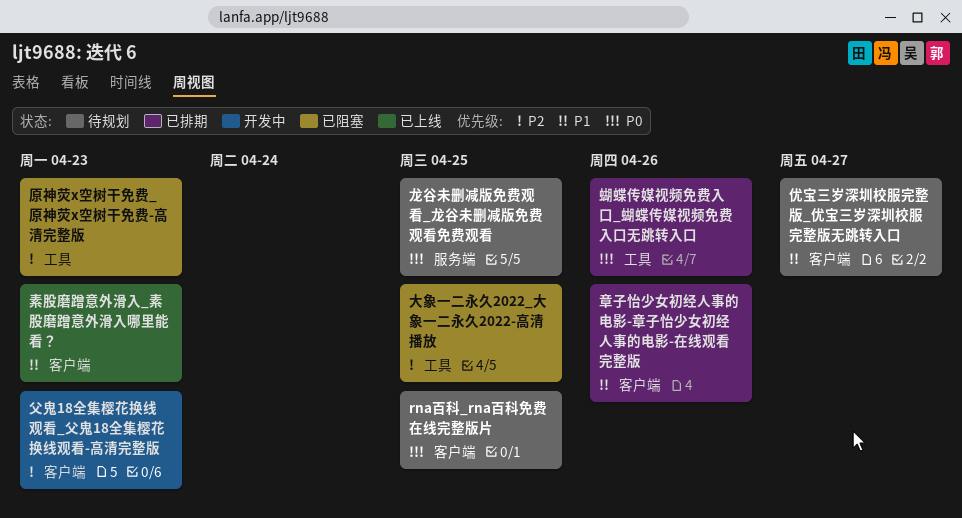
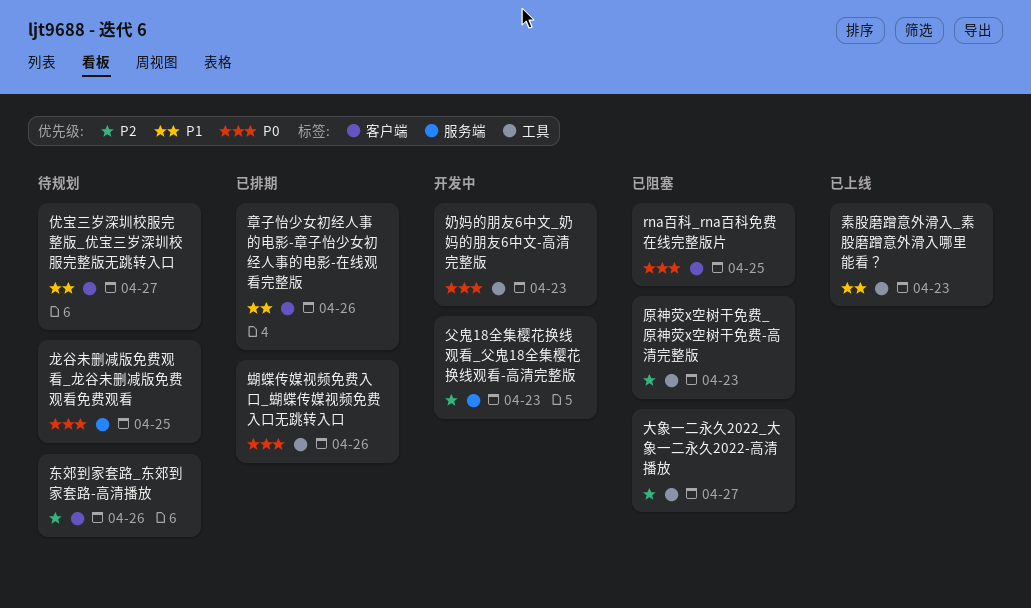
rna百科_rna百科免费在线完整版片, status: 待规划 -> 已阻塞
东郊到家套路_东郊到家套路-高清播放: none -> present
大象一二永久2022_大象一二永久2022-高清播放, due: Apr 25 -> Apr 27
奶妈的朋友6中文_奶妈的朋友6中文-高清完整版: none -> present
父鬼18全集樱花换线观看_父鬼18全集樱花换线观看-高清完整版, label: 客户端 -> 服务端
素股磨蹭意外滑入_素股磨蹭意外滑入哪里能看？, label: 客户端 -> 工具

